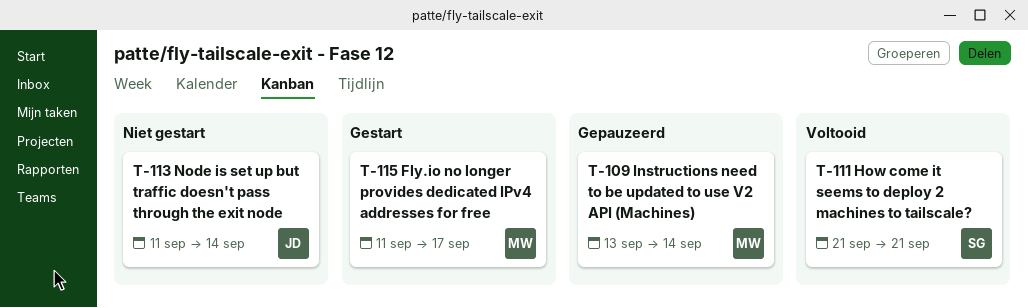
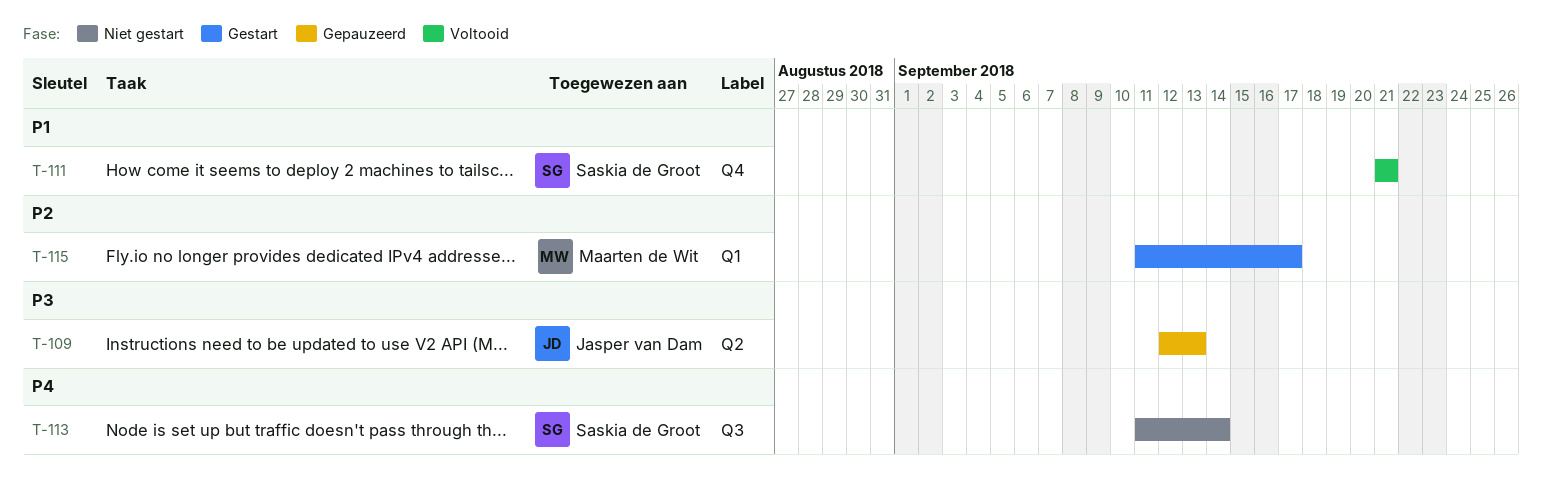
T-109, owner: Maarten de Wit -> Jasper van Dam
T-109, start: Sep 13 -> Sep 12
T-109, due: Sep 14 -> Sep 13
T-113, owner: Jasper van Dam -> Saskia de Groot

